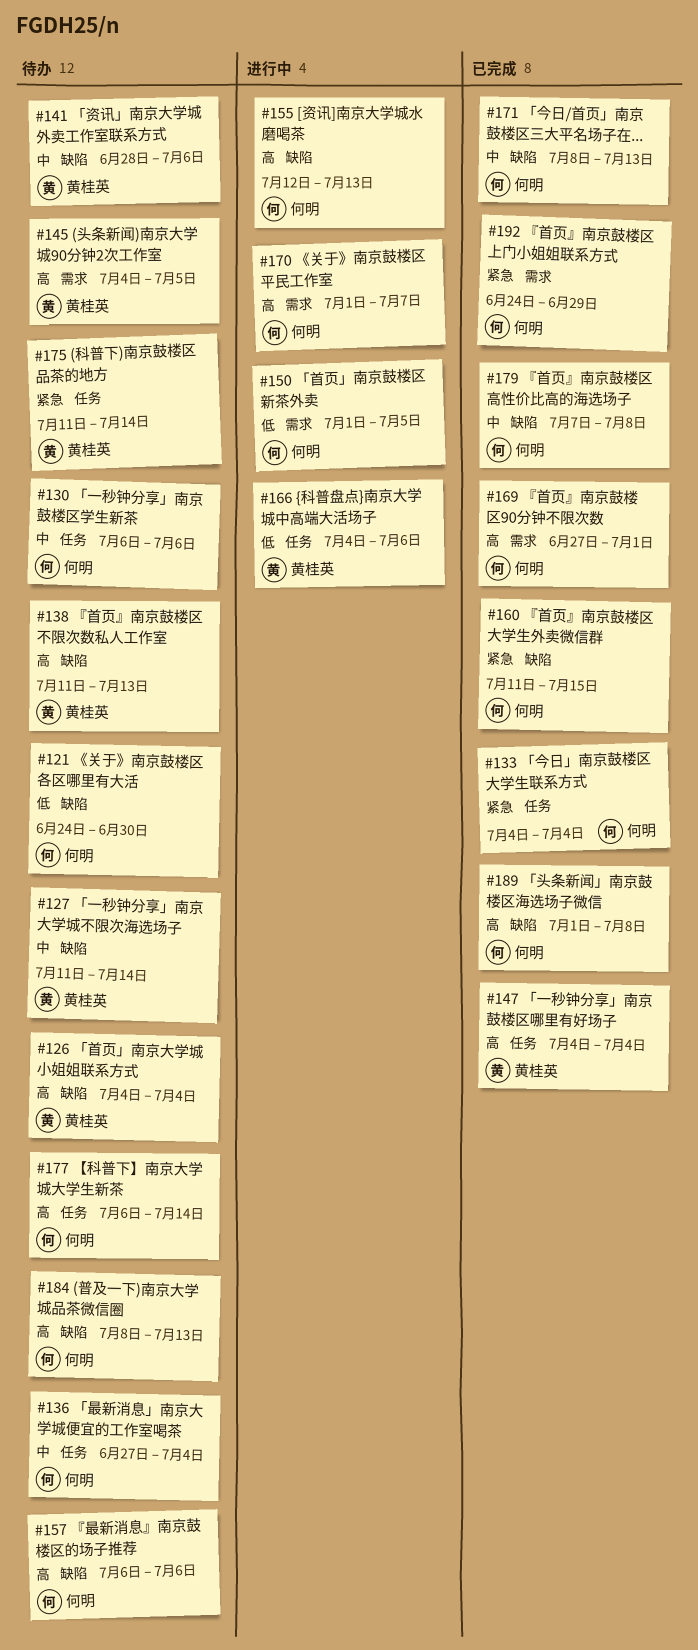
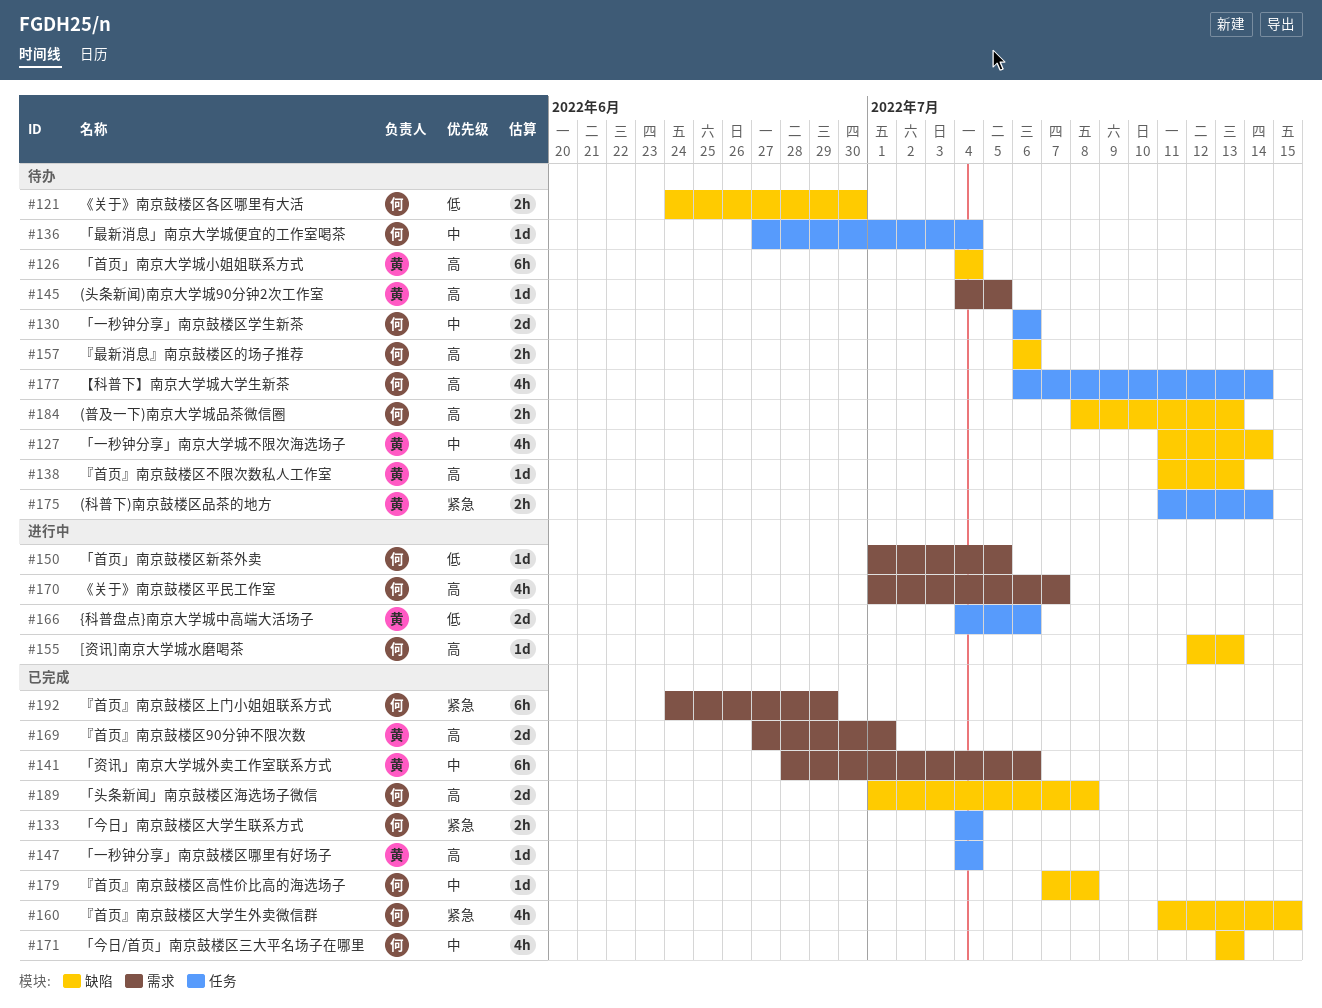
#141, status: 待办 -> 已完成
#141, label: 缺陷 -> 需求
#169, owner: 何明 -> 黄桂英
#171, start: Jul 8 -> Jul 13

